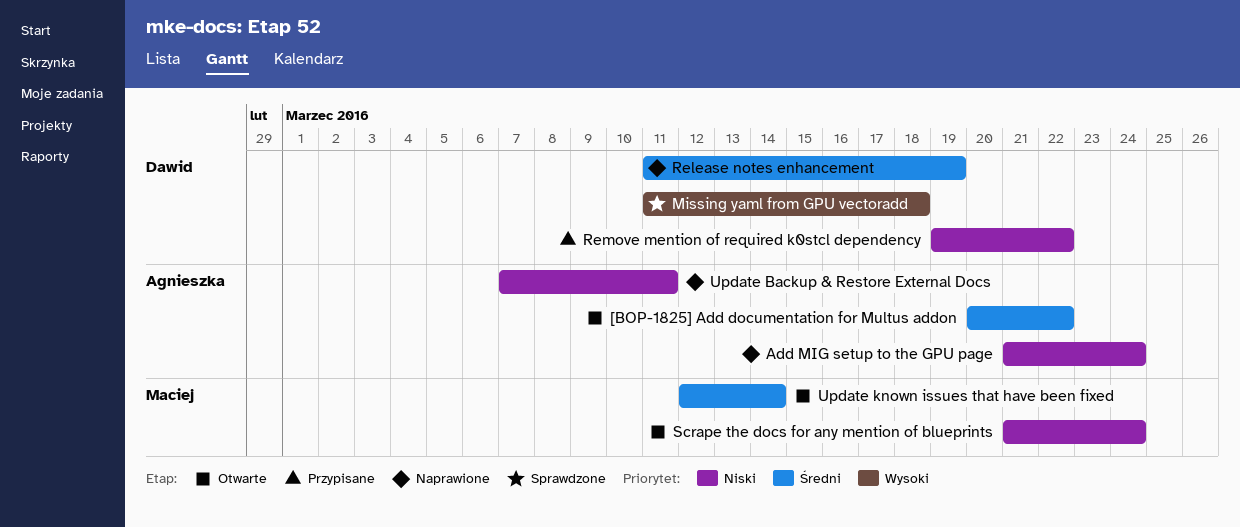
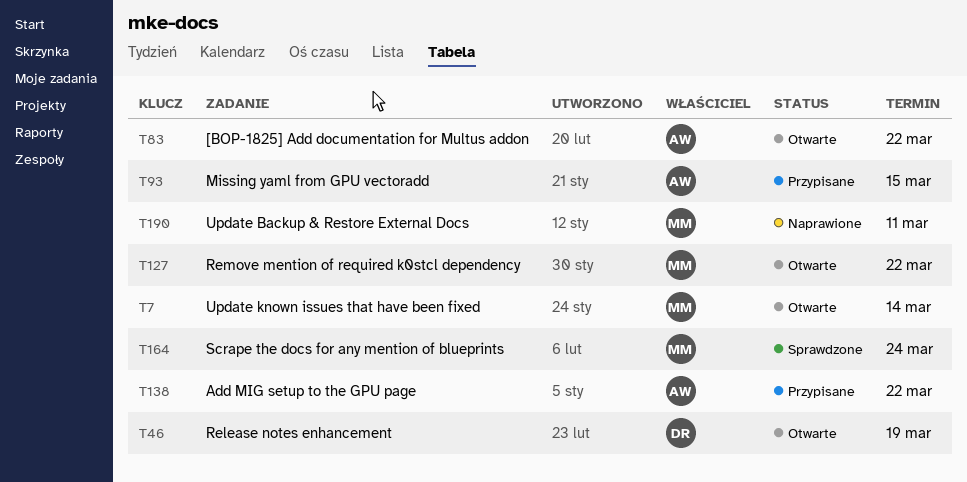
Add MIG setup to the GPU page, status: Naprawione -> Przypisane
Add MIG setup to the GPU page, due: Mar 24 -> Mar 22
Missing yaml from GPU vectoradd, status: Sprawdzone -> Przypisane
Missing yaml from GPU vectoradd, owner: Dawid -> Agnieszka
Missing yaml from GPU vectoradd, due: Mar 18 -> Mar 15
Release notes enhancement, status: Naprawione -> Otwarte
Remove mention of required k0stcl dependency, status: Przypisane -> Otwarte
Remove mention of required k0stcl dependency, owner: Dawid -> Maciej
Scrape the docs for any mention of blueprints, status: Otwarte -> Sprawdzone
Update Backup & Restore External Docs, owner: Agnieszka -> Maciej

